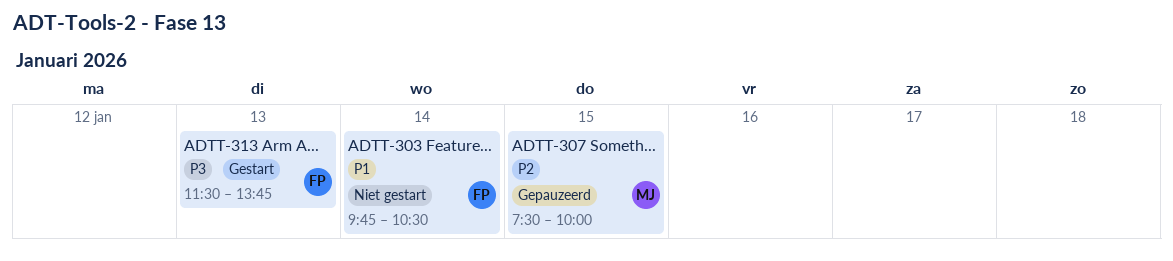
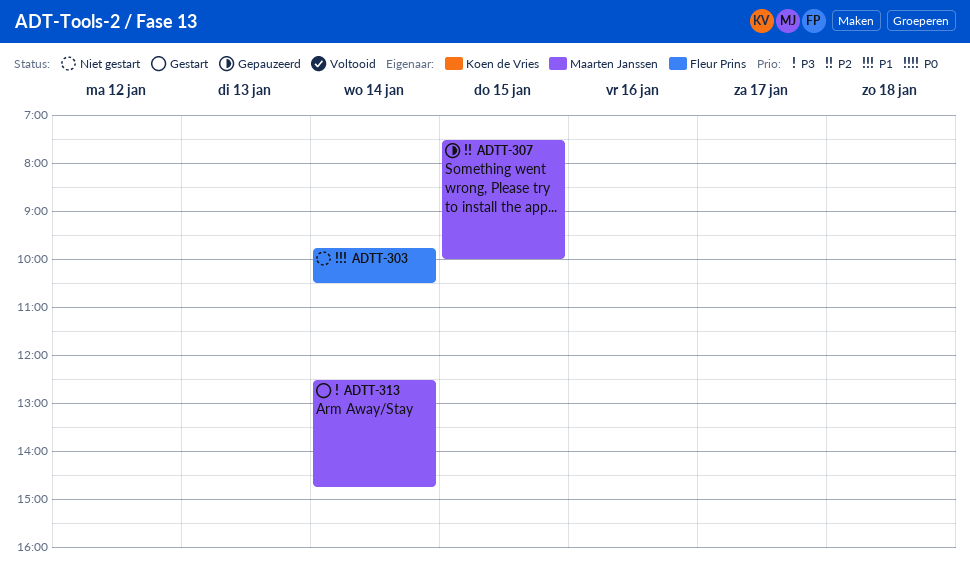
ADTT-313, owner: Fleur Prins -> Maarten Janssen
ADTT-313, day: Jan 13 -> Jan 14
ADTT-313, begins: 11:30 -> 12:30
ADTT-313, ends: 13:45 -> 14:45

